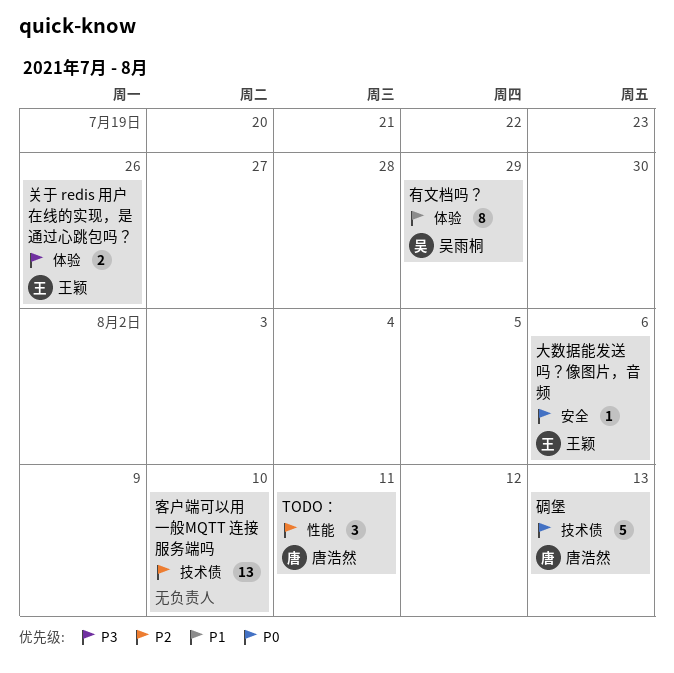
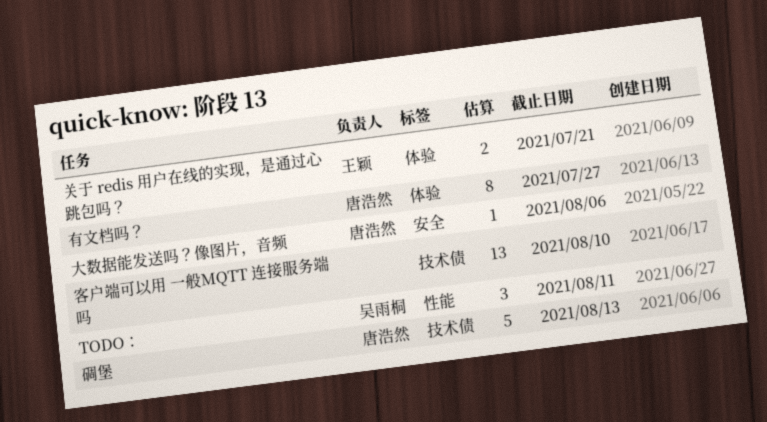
TODO：, owner: 唐浩然 -> 吴雨桐
关于 redis 用户在线的实现，是通过心跳包吗？, due: Jul 26 -> Jul 21
大数据能发送吗？像图片，音频, owner: 王颖 -> 唐浩然
有文档吗？, owner: 吴雨桐 -> 唐浩然
有文档吗？, due: Jul 29 -> Jul 27

